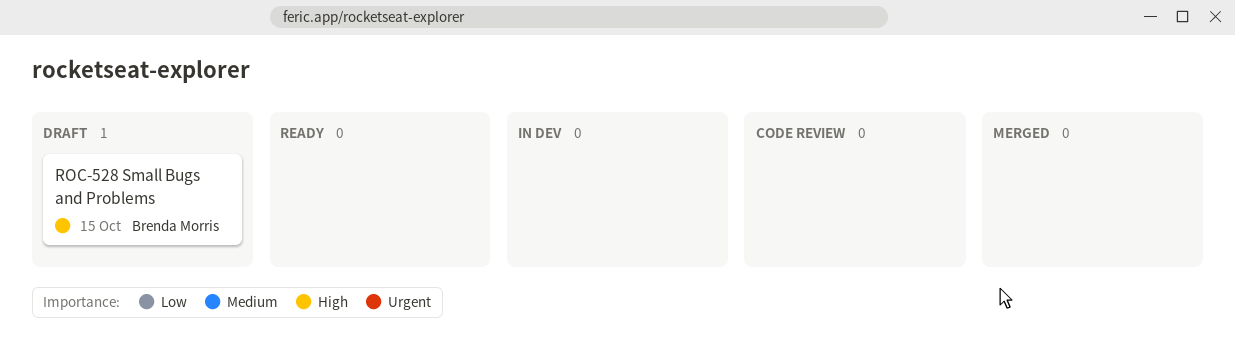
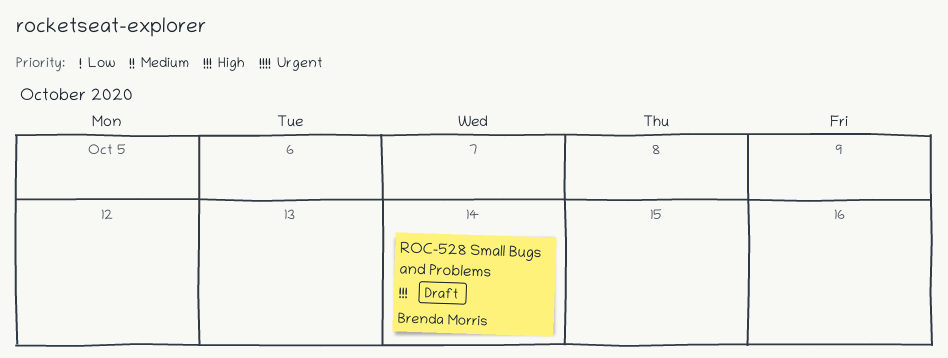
ROC-528, due: Oct 15 -> Oct 14

